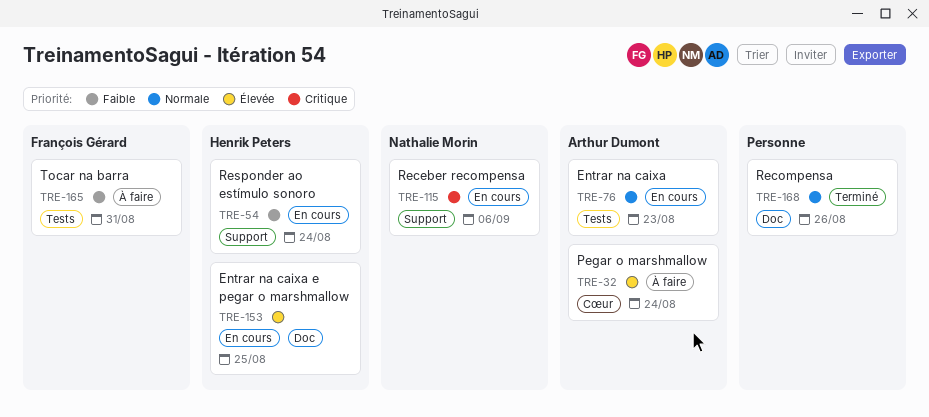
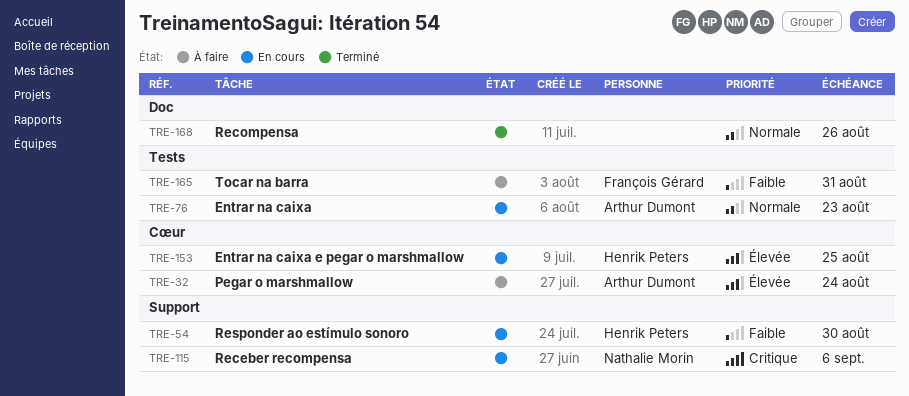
TRE-54, due: Aug 24 -> Aug 30
TRE-153, label: Doc -> Cœur

